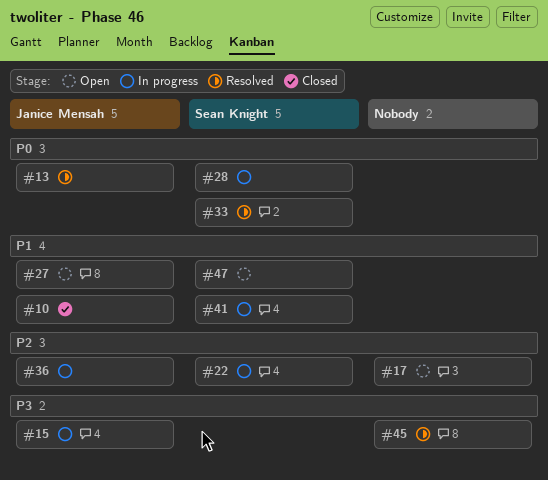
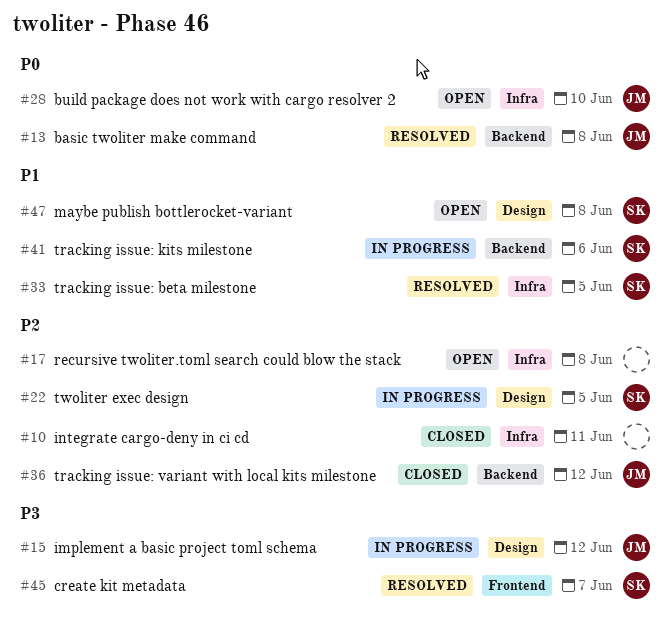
#10, owner: Janice Mensah -> none
#10, priority: P1 -> P2
#27: present -> none
#28, status: In progress -> Open
#28, owner: Sean Knight -> Janice Mensah
#33, priority: P0 -> P1
#36, status: In progress -> Closed
#45, owner: none -> Sean Knight

